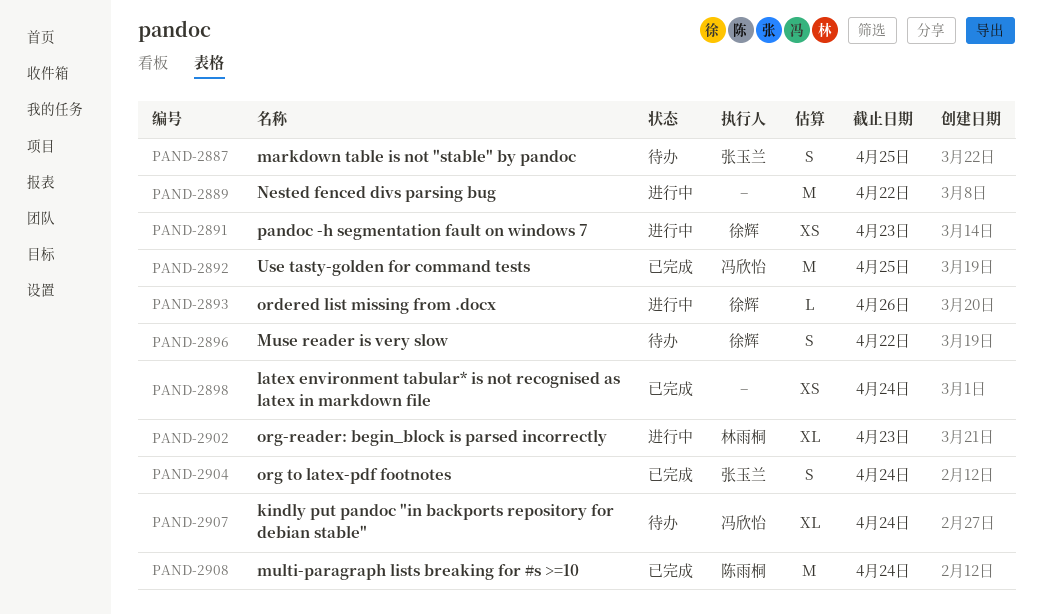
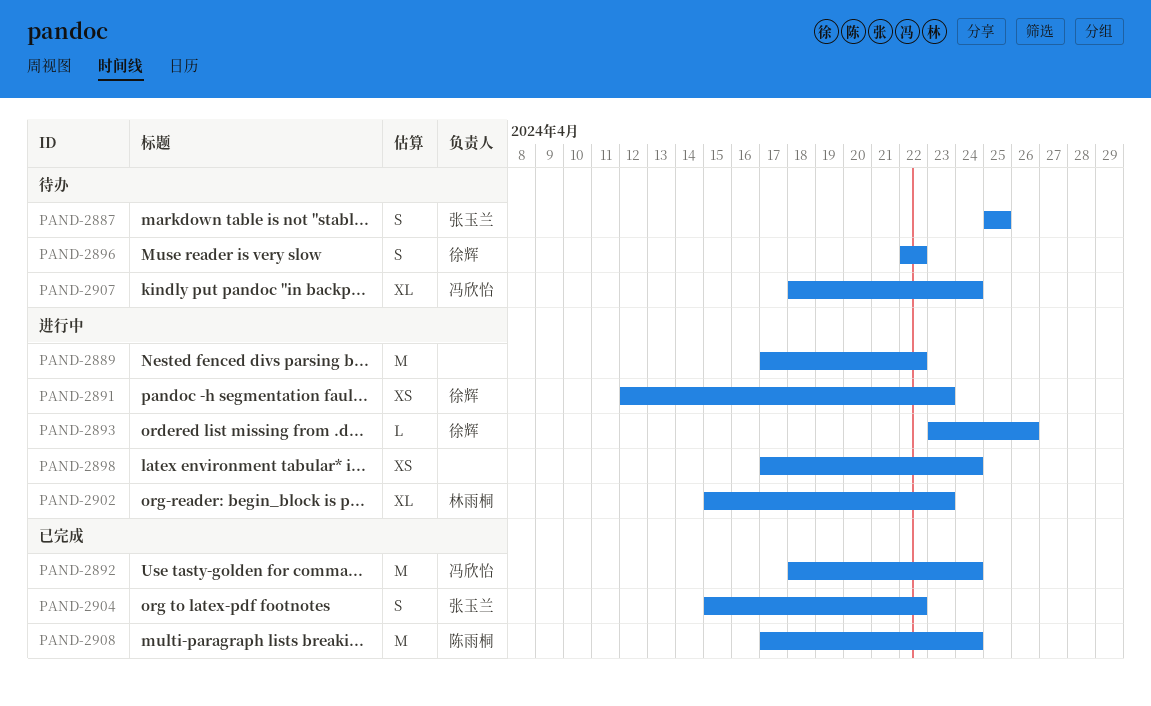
PAND-2892, due: Apr 25 -> Apr 24
PAND-2898, status: 已完成 -> 进行中
PAND-2904, due: Apr 24 -> Apr 22

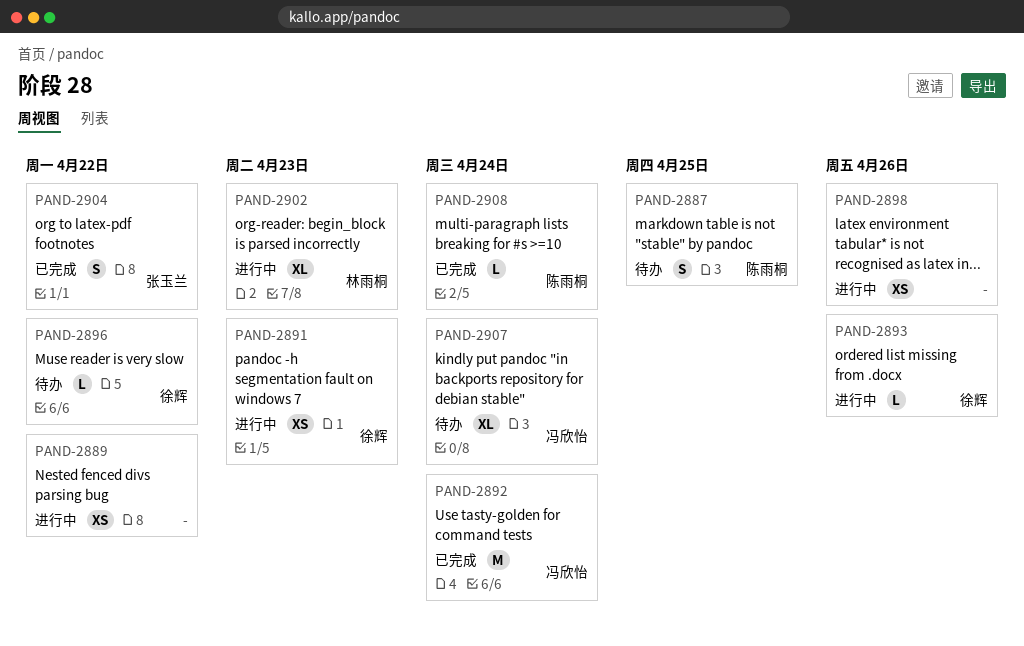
PAND-2887, owner: 张玉兰 -> 陈雨桐
PAND-2889, estimate: M -> XS
PAND-2896, estimate: S -> L
PAND-2898, due: Apr 24 -> Apr 26
PAND-2908, estimate: M -> L

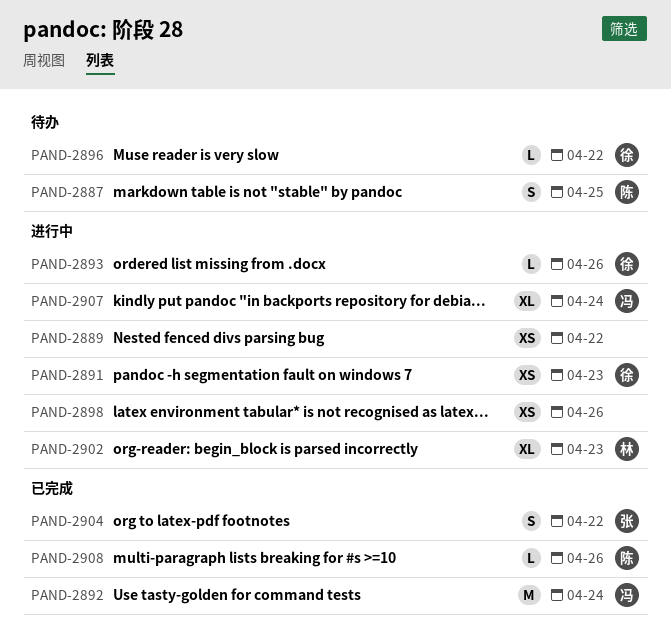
PAND-2907, status: 待办 -> 进行中
PAND-2908, due: Apr 24 -> Apr 26

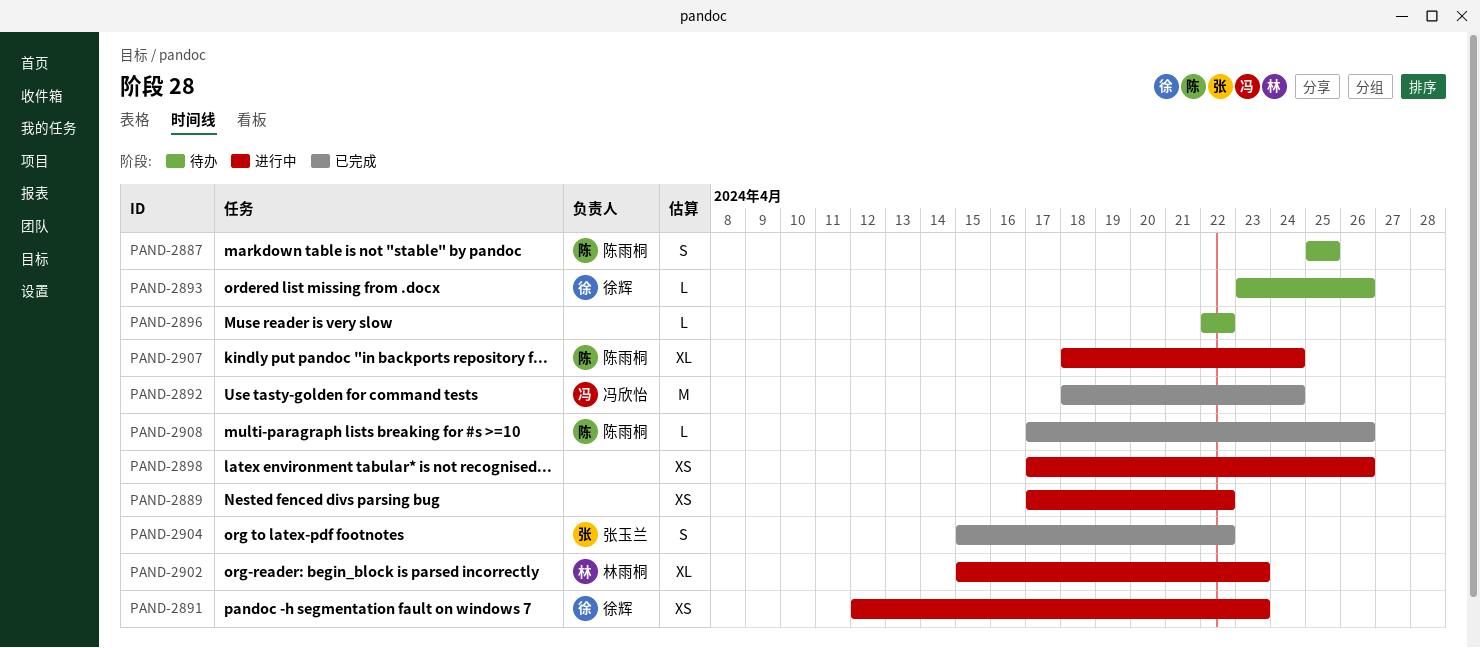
PAND-2893, status: 进行中 -> 待办
PAND-2896, owner: 徐辉 -> none
PAND-2907, owner: 冯欣怡 -> 陈雨桐

